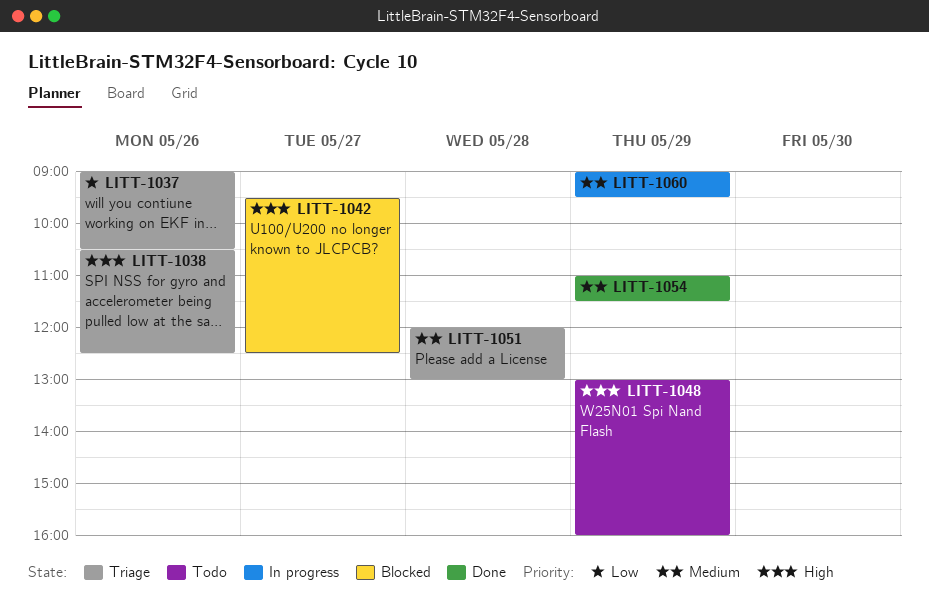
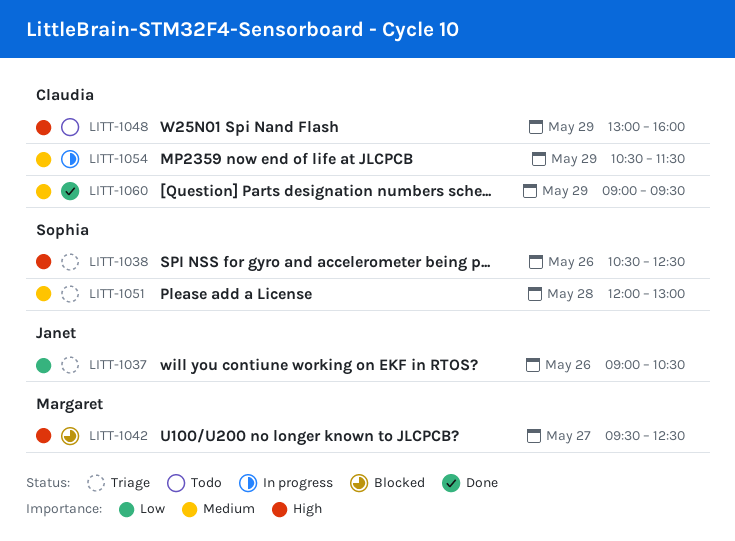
LITT-1054, status: Done -> In progress
LITT-1054, begins: 11:00 -> 10:30
LITT-1060, status: In progress -> Done

